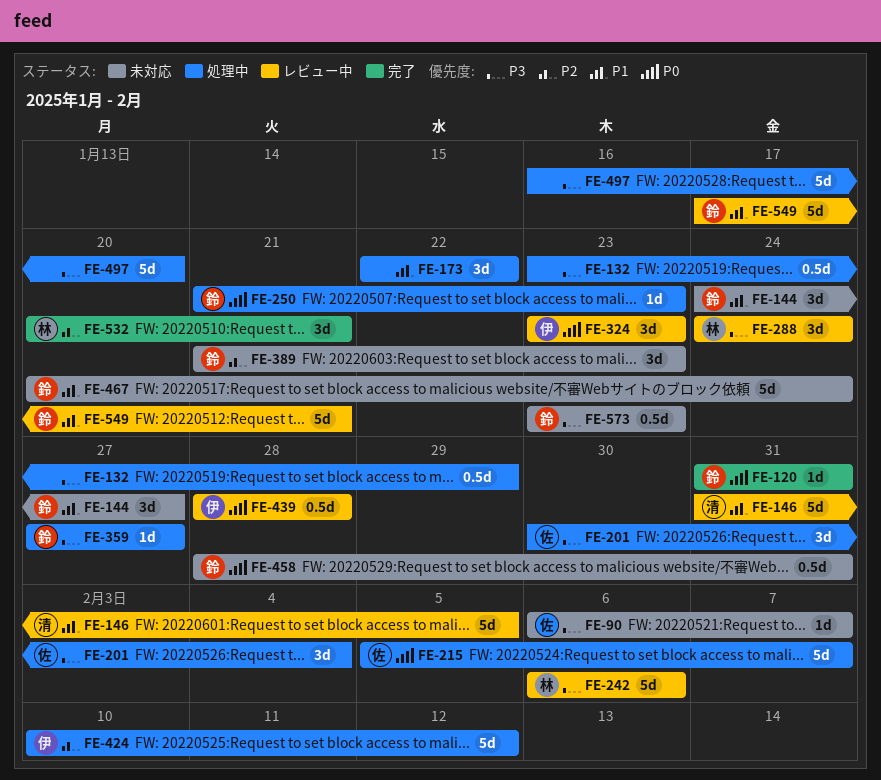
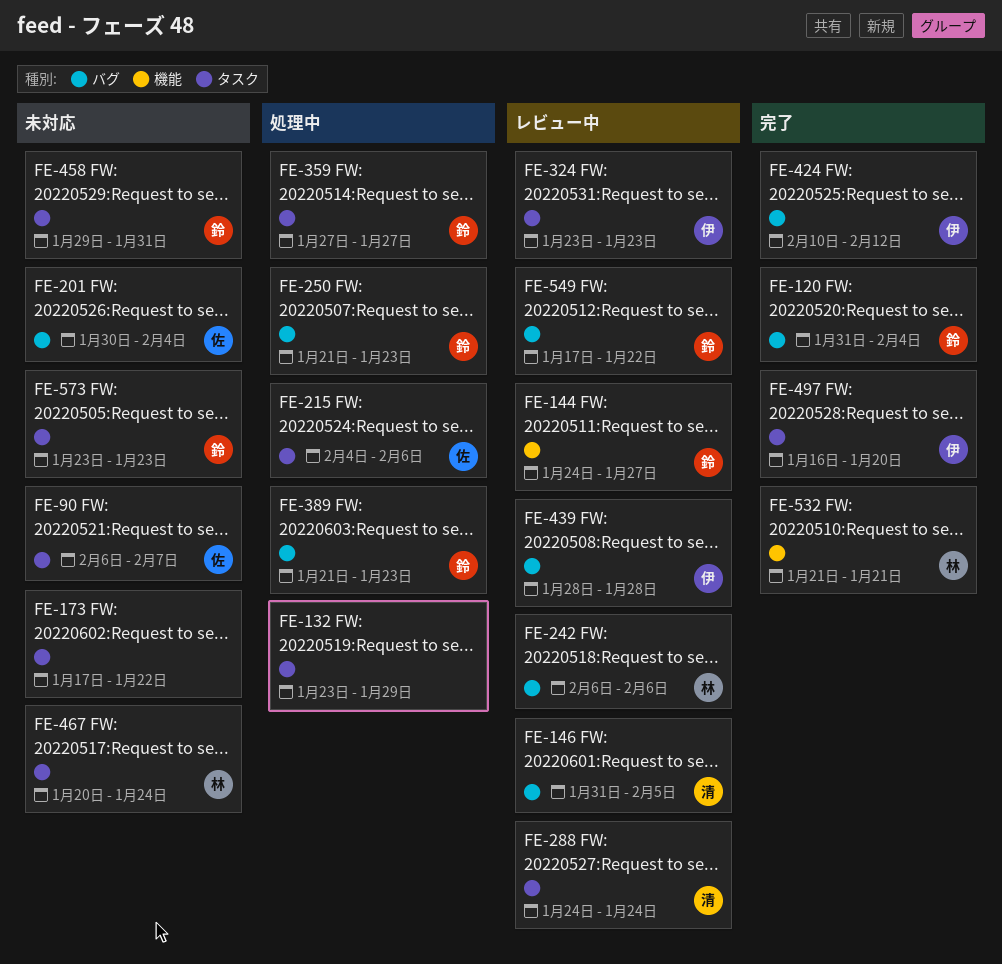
FE-120, due: Jan 31 -> Feb 4
FE-144, status: 未対応 -> レビュー中
FE-173, status: 処理中 -> 未対応
FE-173, start: Jan 22 -> Jan 17
FE-201, status: 処理中 -> 未対応
FE-215, start: Feb 5 -> Feb 4
FE-215, due: Feb 7 -> Feb 6
FE-288, owner: 林 -> 清
FE-389, status: 未対応 -> 処理中
FE-424, status: 処理中 -> 完了
FE-458, start: Jan 28 -> Jan 29
FE-467, owner: 鈴 -> 林
FE-497, status: 処理中 -> 完了
FE-497, owner: none -> 伊
FE-532, start: Jan 20 -> Jan 21
FE-549, due: Jan 21 -> Jan 22

